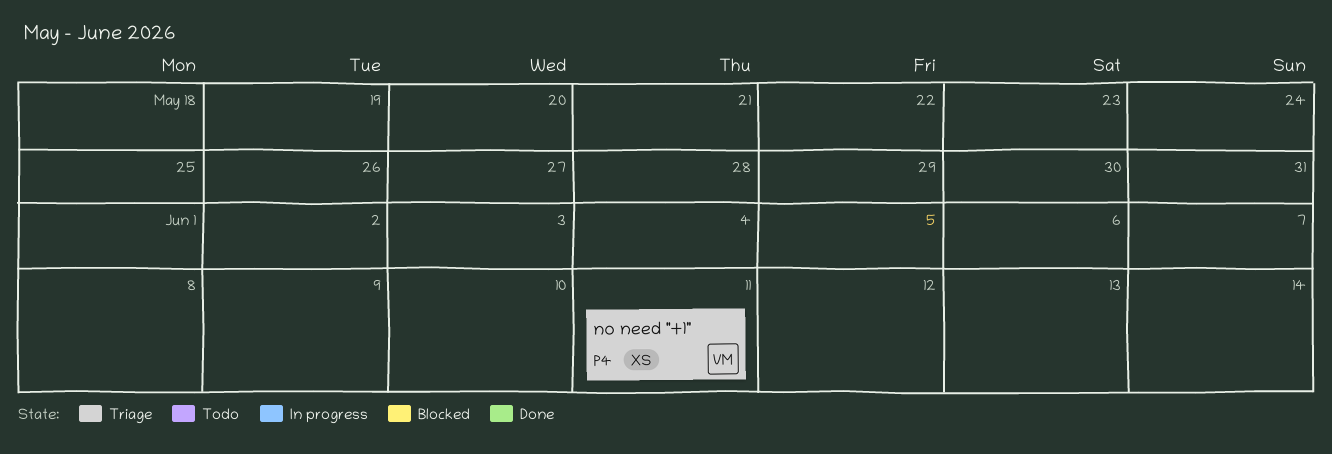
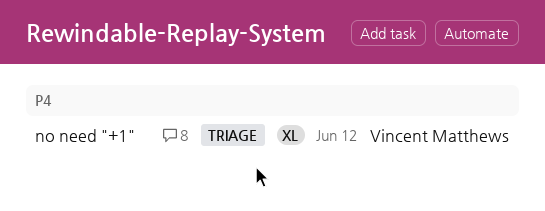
no need "+1", estimate: XS -> XL
no need "+1", due: Jun 11 -> Jun 12

